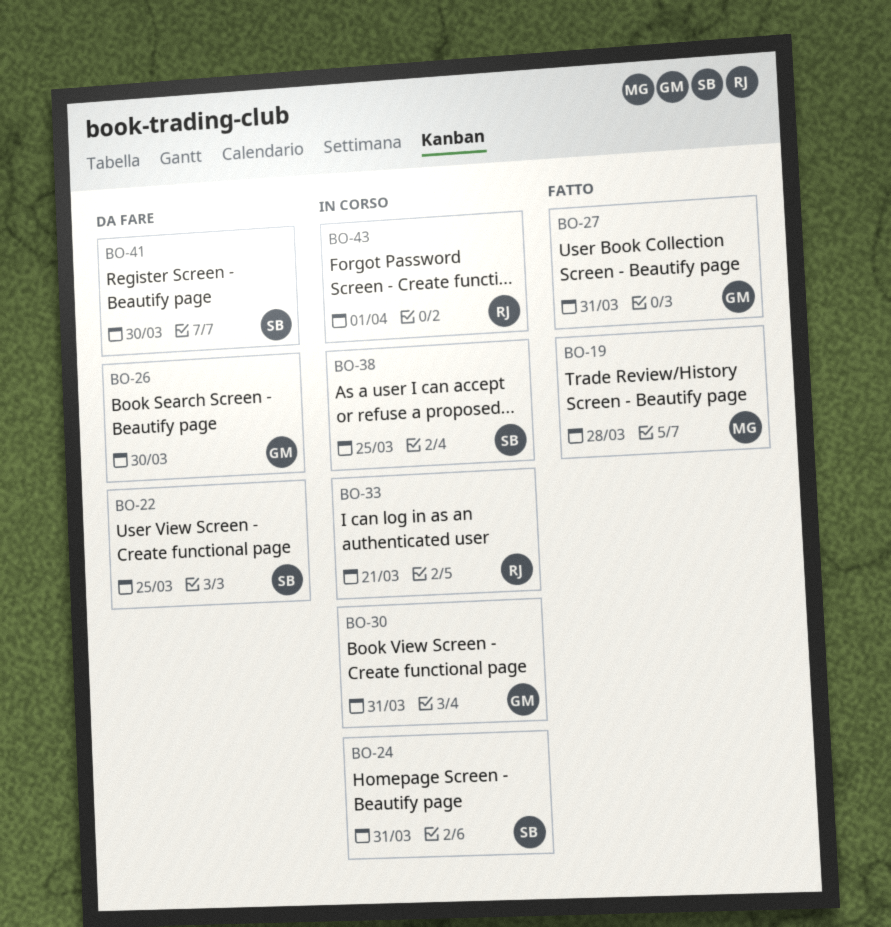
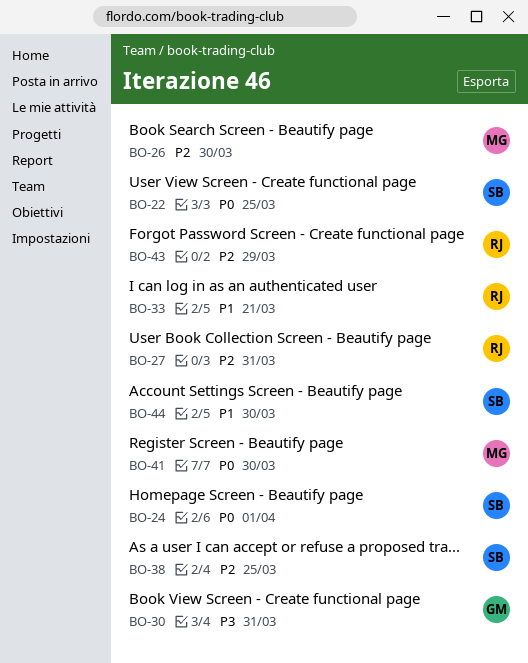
BO-19: present -> none
BO-24, due: Mar 31 -> Apr 1
BO-26, owner: GM -> MG
BO-27, owner: GM -> RJ
BO-41, owner: SB -> MG
BO-43, due: Apr 1 -> Mar 29
BO-44: none -> present

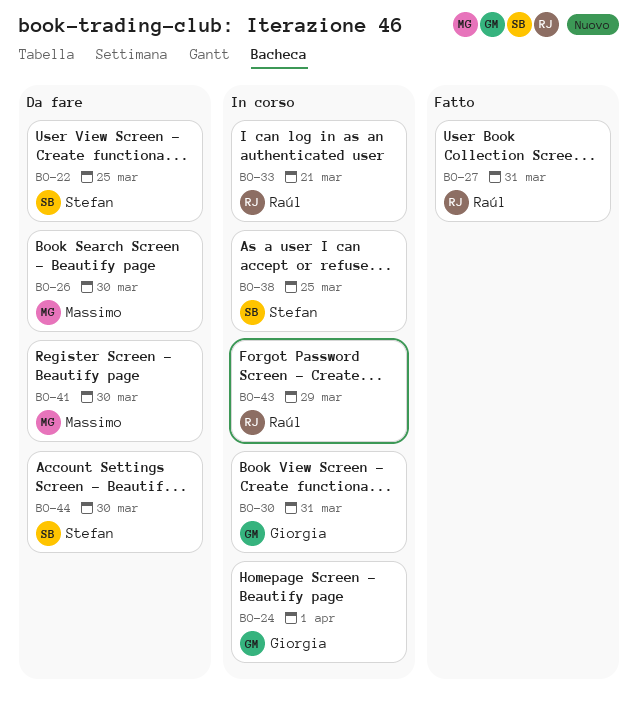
BO-24, owner: Stefan -> Giorgia

